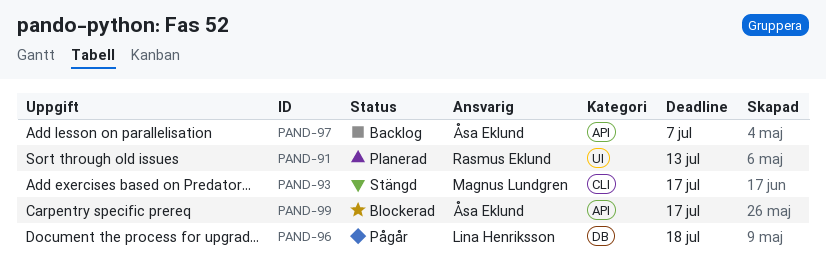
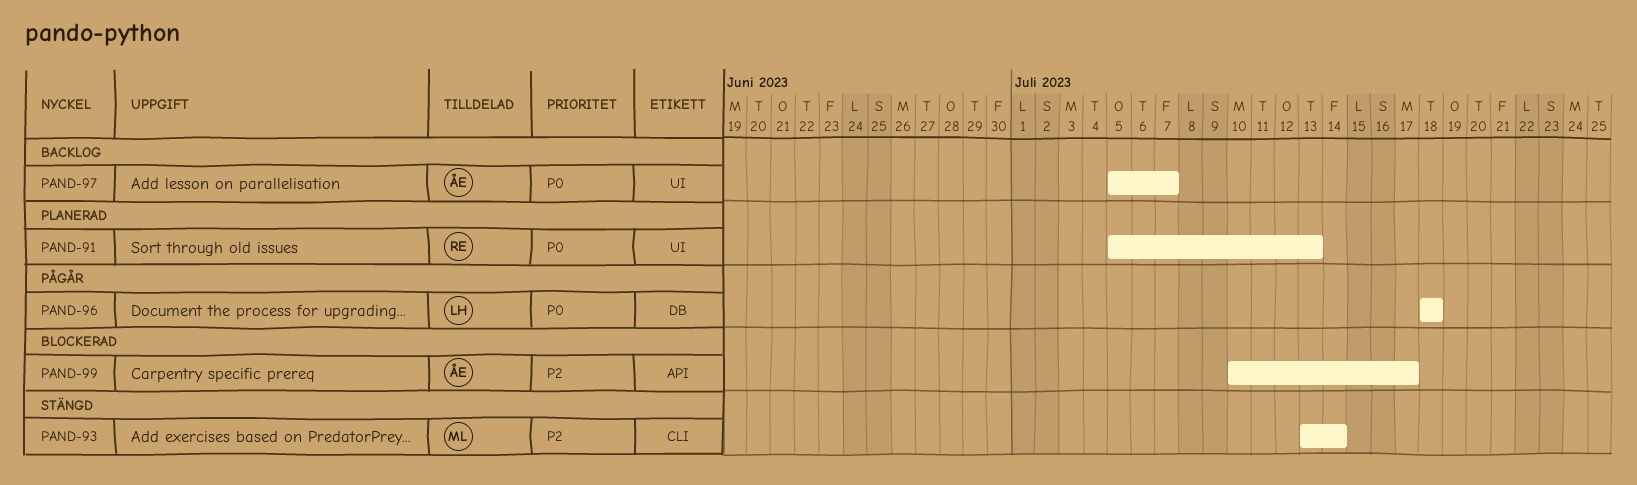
PAND-93, due: Jul 17 -> Jul 14
PAND-97, label: API -> UI

